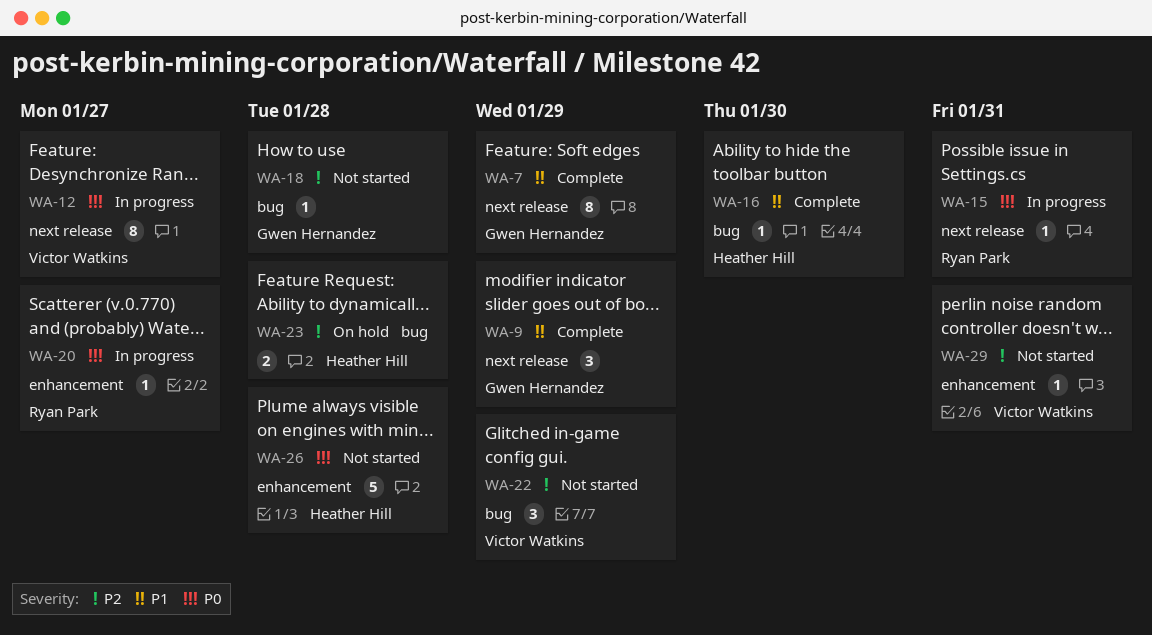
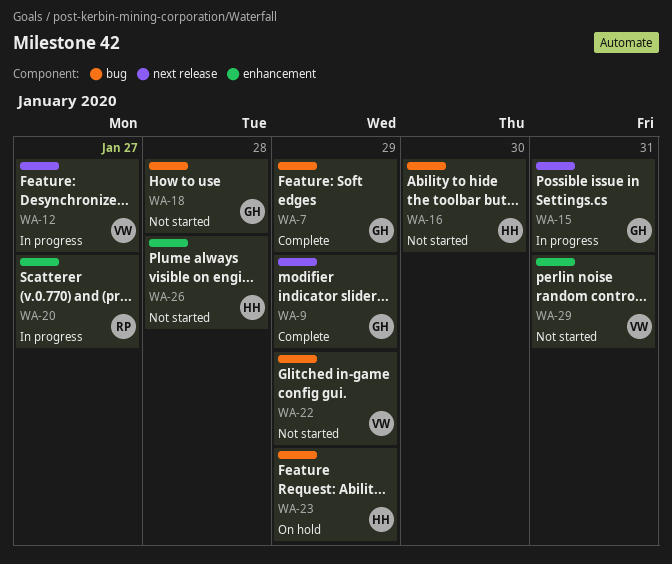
WA-7, label: next release -> bug
WA-15, owner: Ryan Park -> Gwen Hernandez
WA-16, status: Complete -> Not started
WA-23, due: Jan 28 -> Jan 29

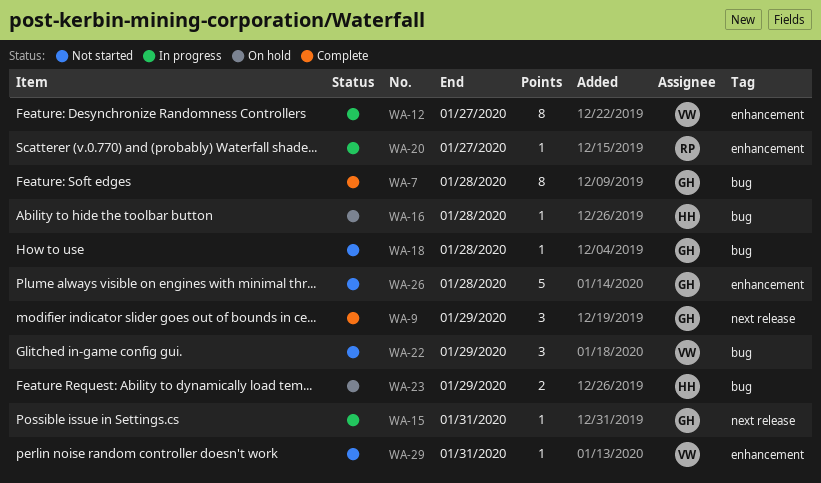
WA-7, due: Jan 29 -> Jan 28
WA-12, label: next release -> enhancement
WA-16, status: Not started -> On hold
WA-16, due: Jan 30 -> Jan 28
WA-26, owner: HH -> GH

